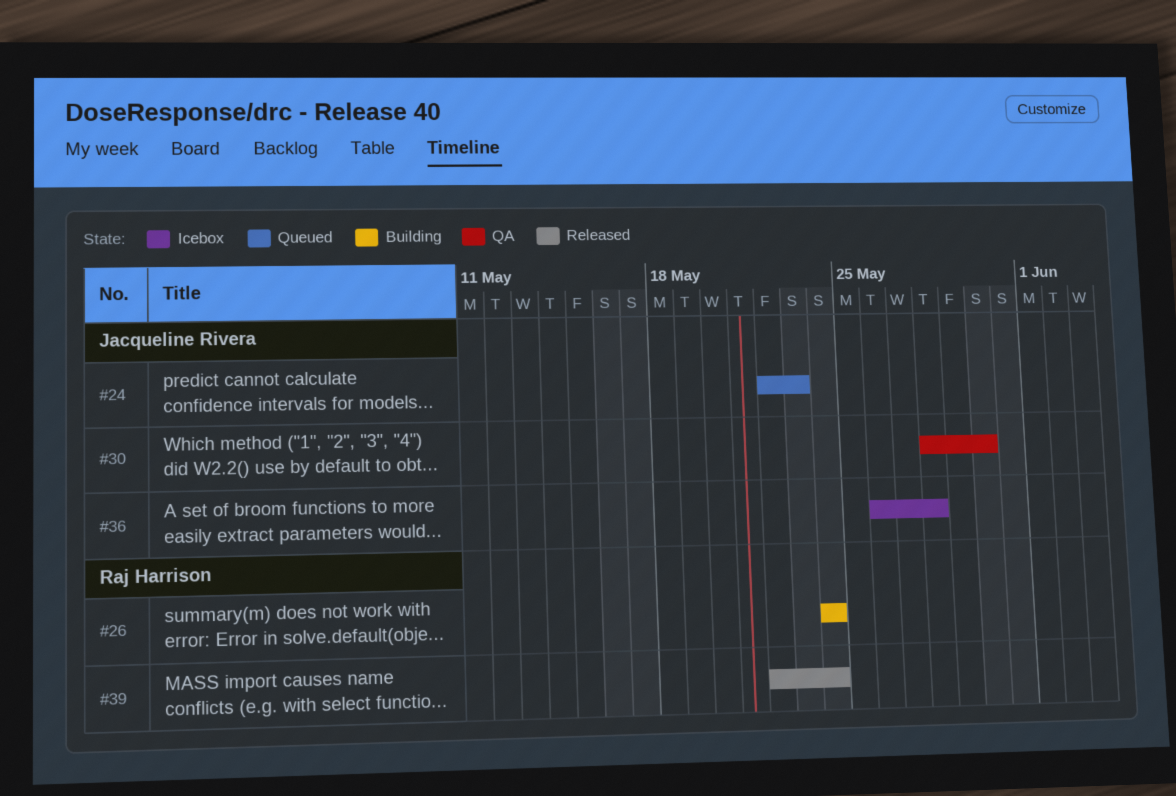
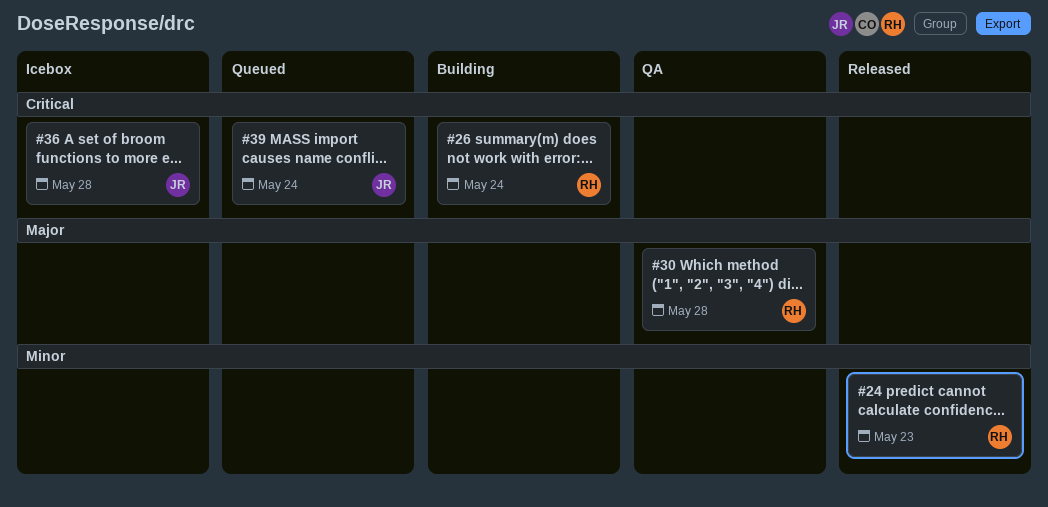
#24, status: Queued -> Released
#24, owner: Jacqueline Rivera -> Raj Harrison
#30, owner: Jacqueline Rivera -> Raj Harrison
#30, due: May 30 -> May 28
#39, status: Released -> Queued
#39, owner: Raj Harrison -> Jacqueline Rivera

